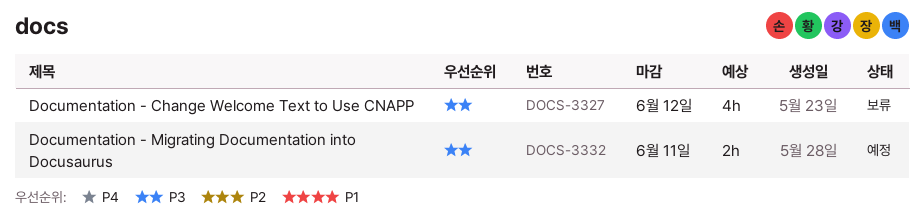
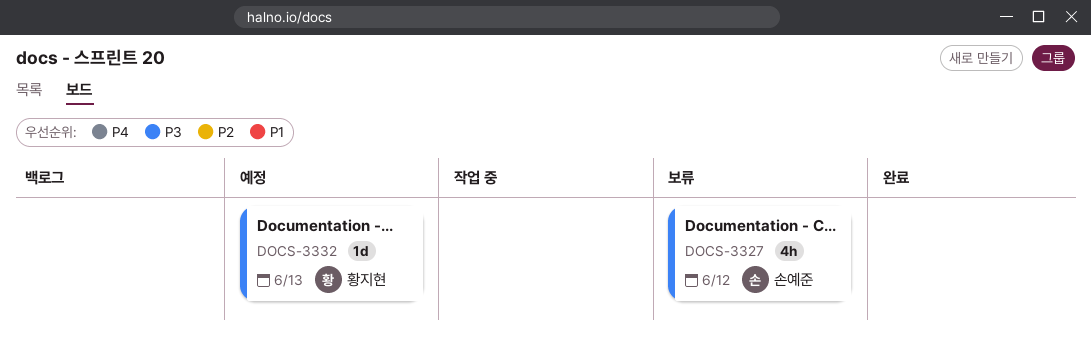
DOCS-3332, estimate: 2h -> 1d
DOCS-3332, due: Jun 11 -> Jun 13

